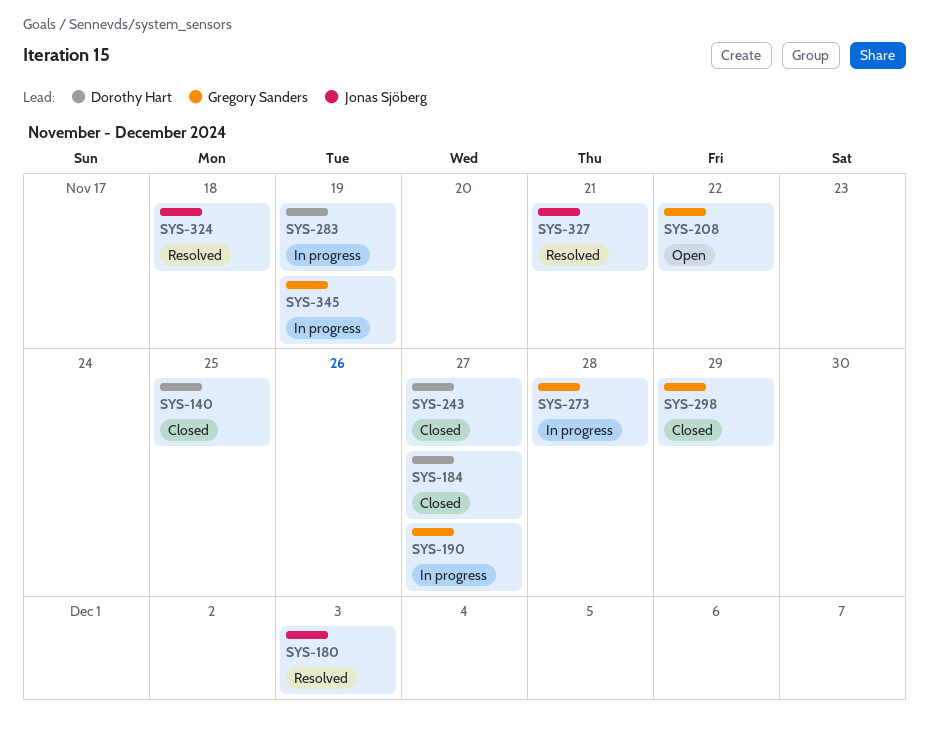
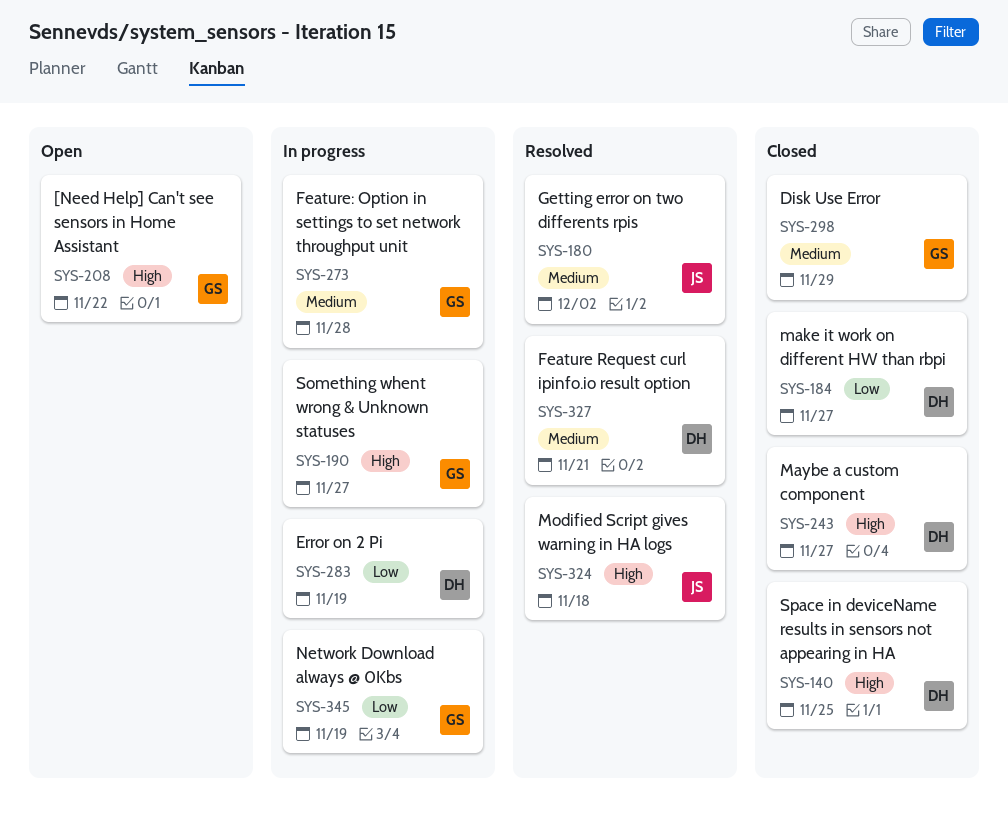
SYS-180, due: Dec 3 -> Dec 2
SYS-327, owner: Jonas Sjöberg -> Dorothy Hart

